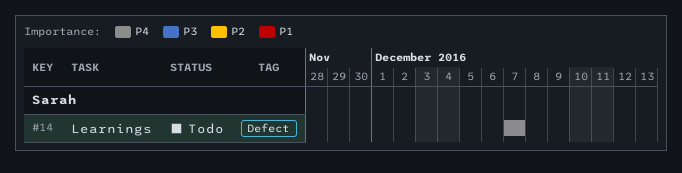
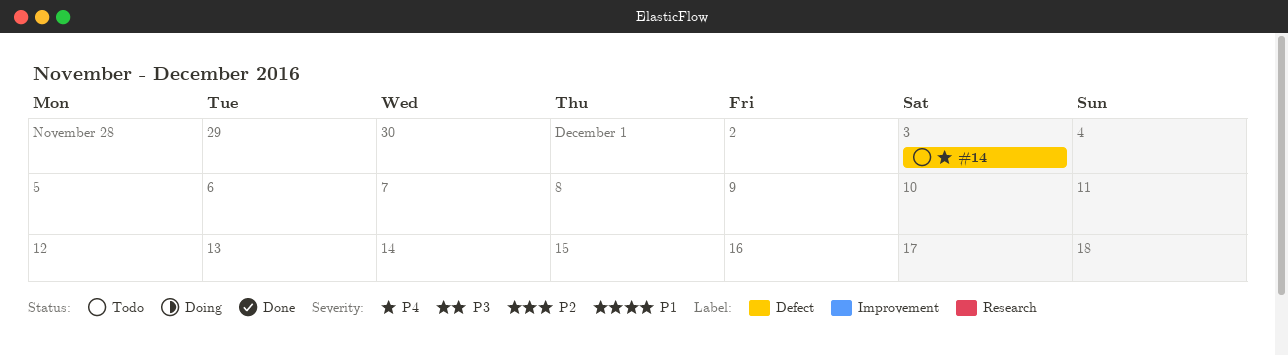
#14, start: Dec 7 -> Dec 3
#14, due: Dec 7 -> Dec 3

